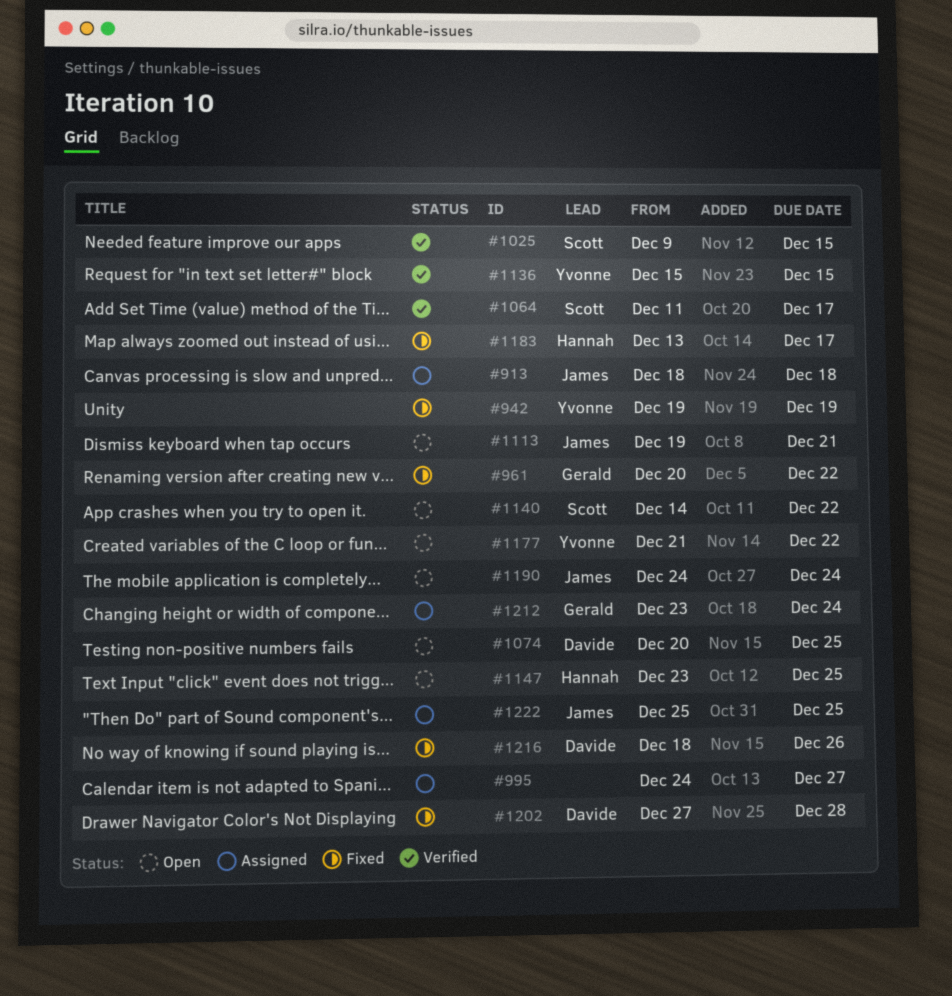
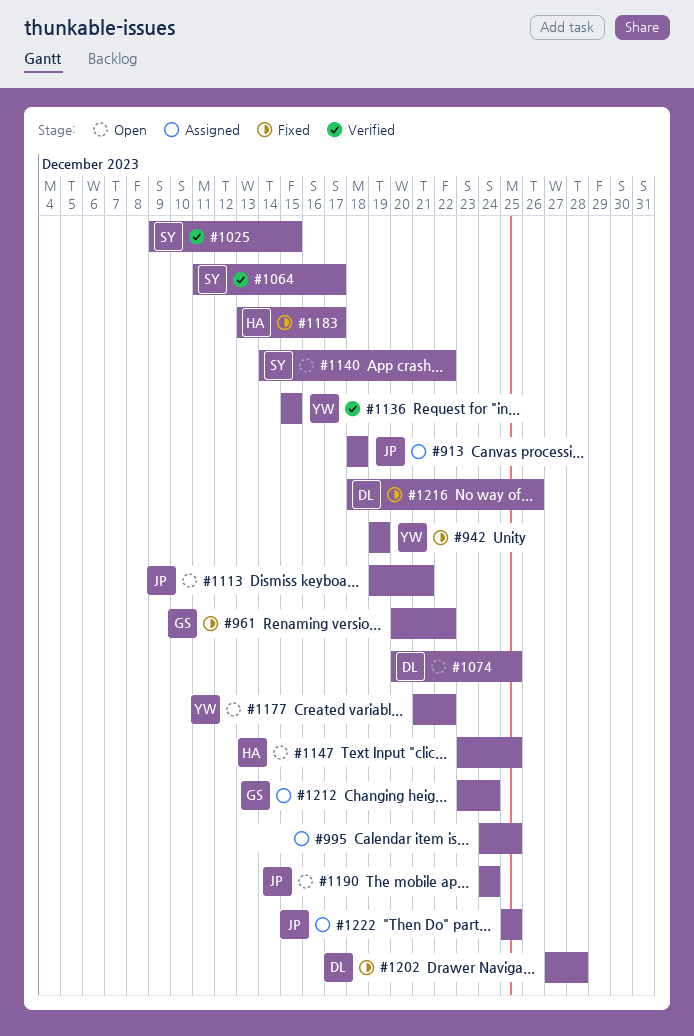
#995, due: Dec 27 -> Dec 25

